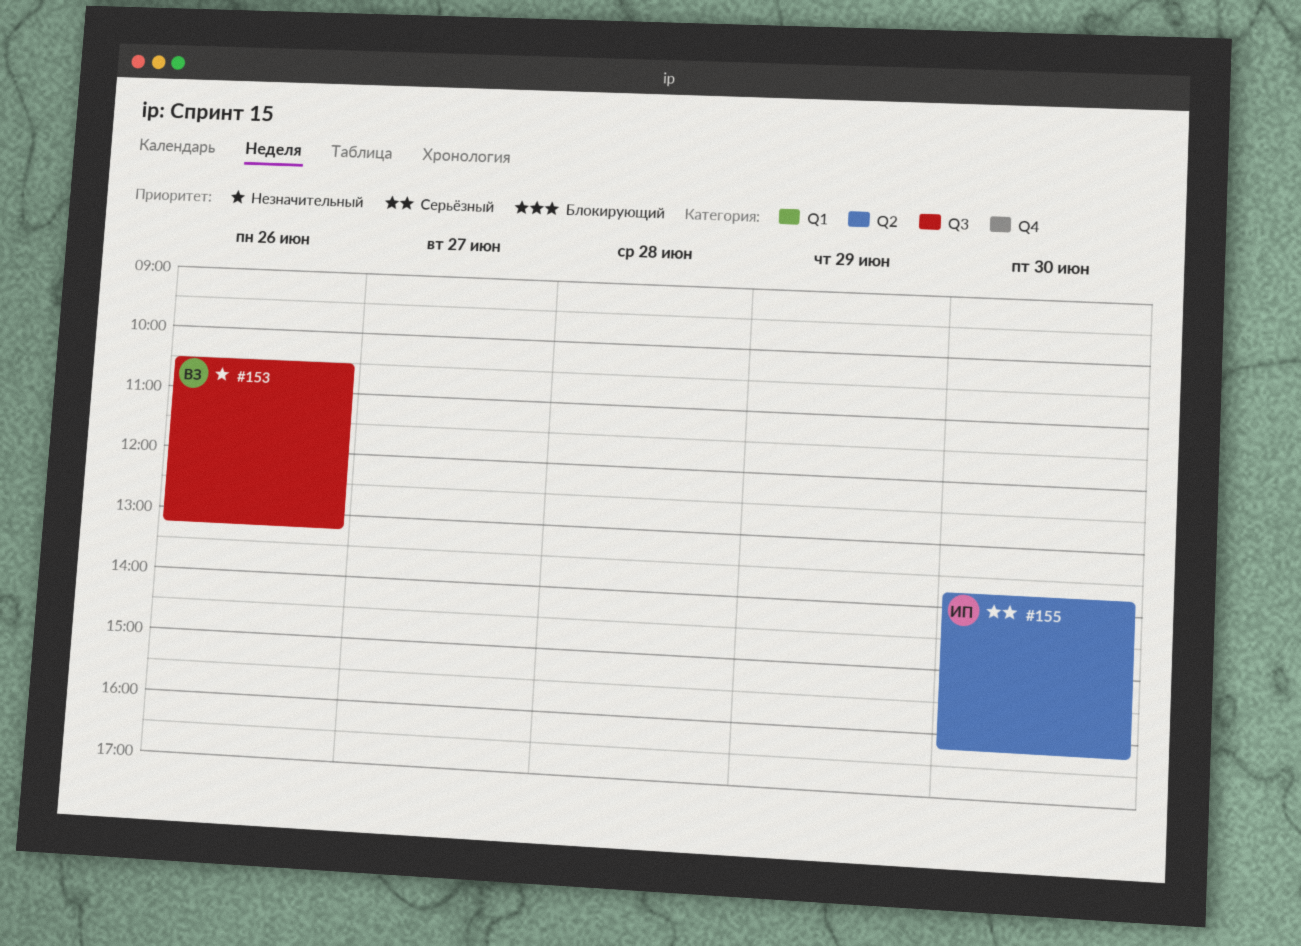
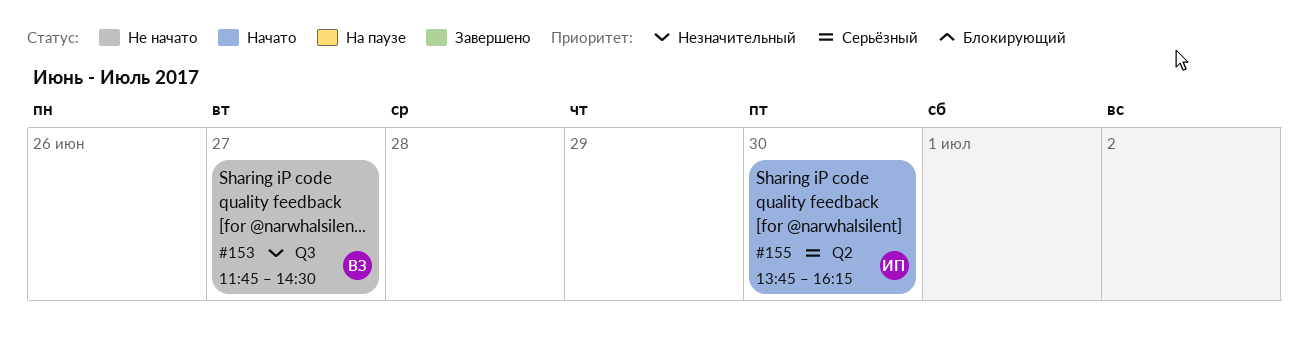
#153, day: Jun 26 -> Jun 27
#153, begins: 10:30 -> 11:45
#153, ends: 13:15 -> 14:30

